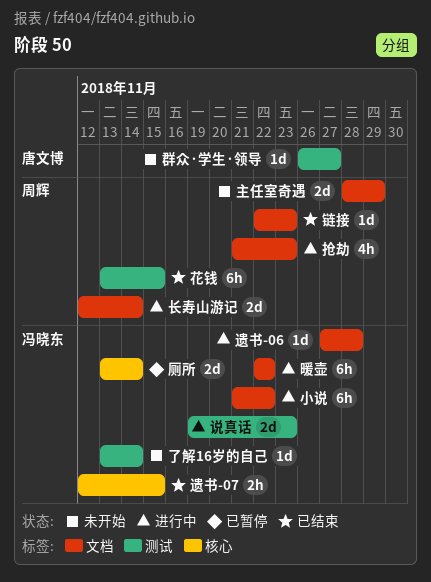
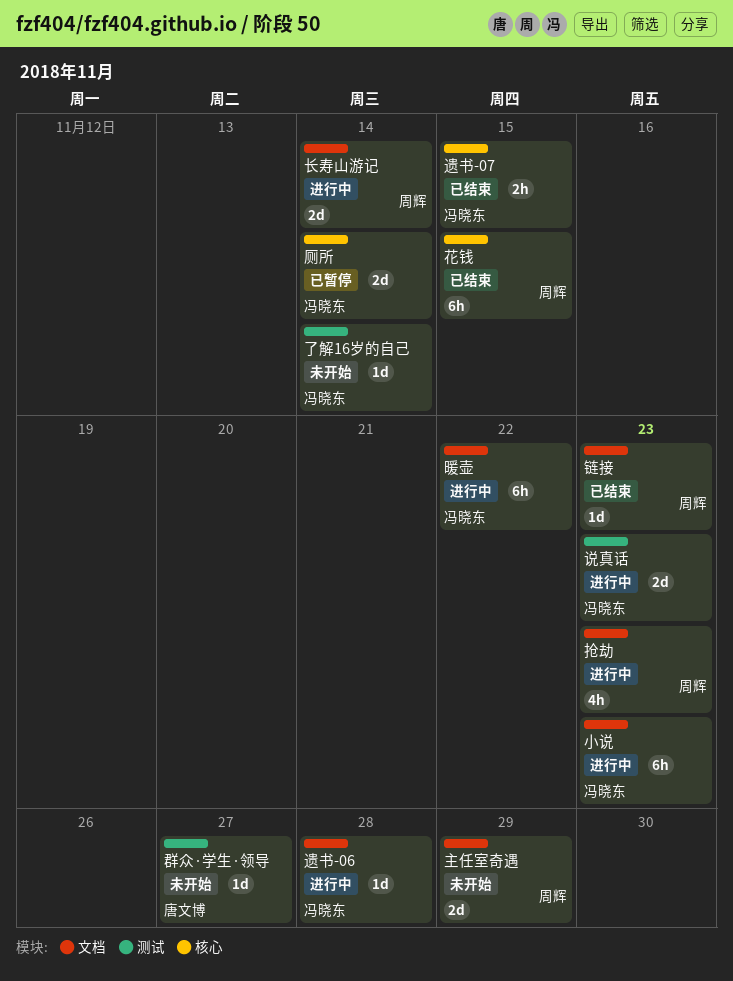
小说, due: Nov 22 -> Nov 23
花钱, label: 测试 -> 核心

